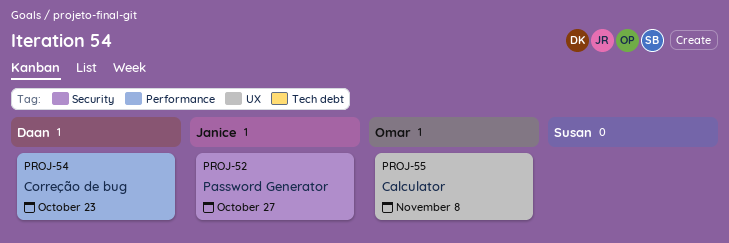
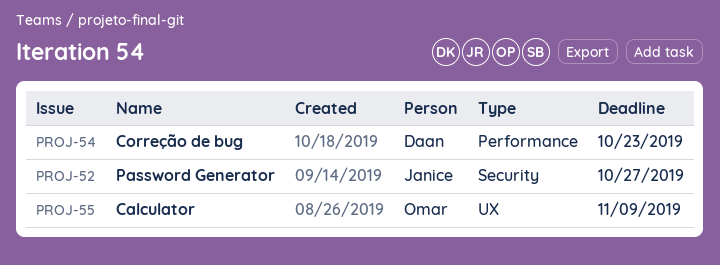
PROJ-55, due: Nov 8 -> Nov 9

